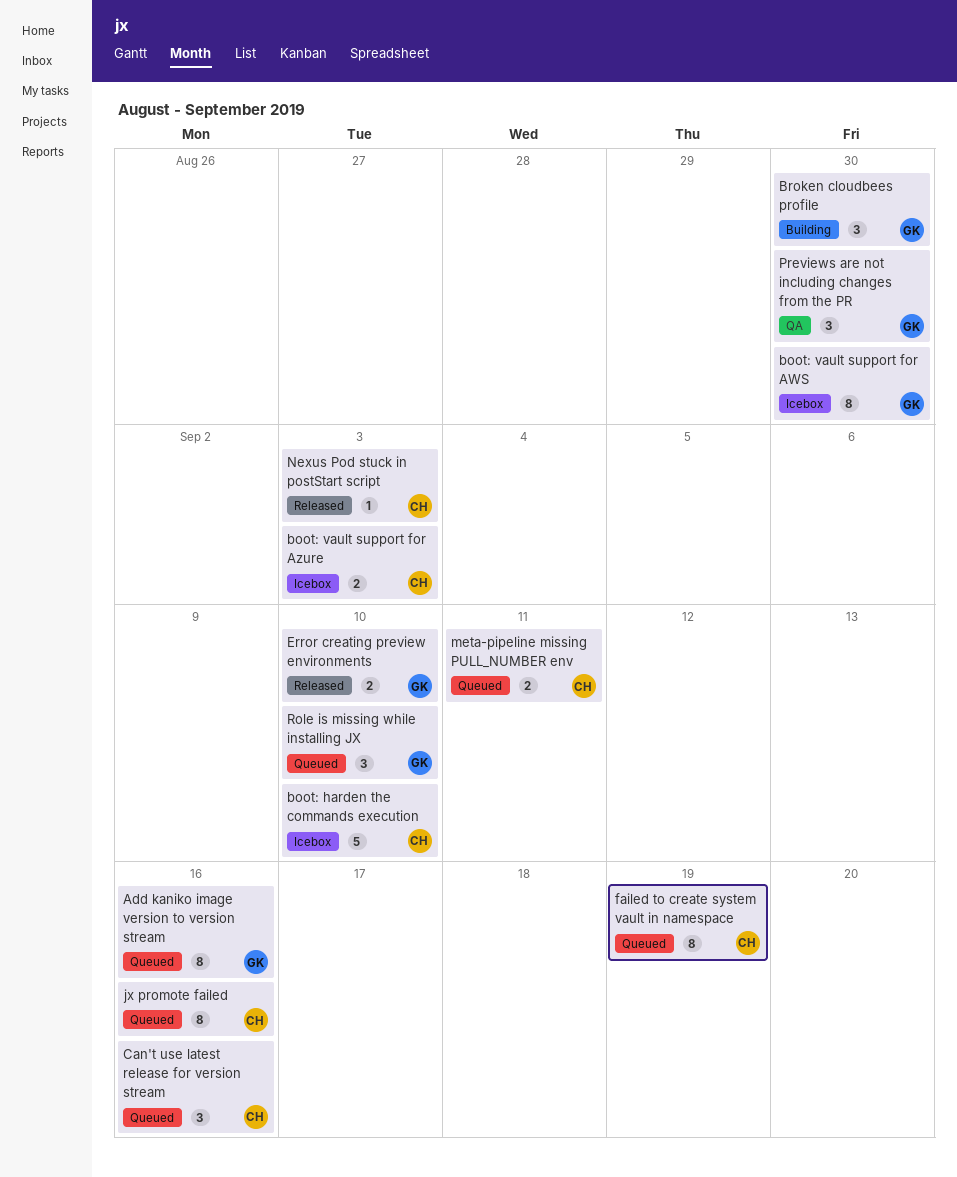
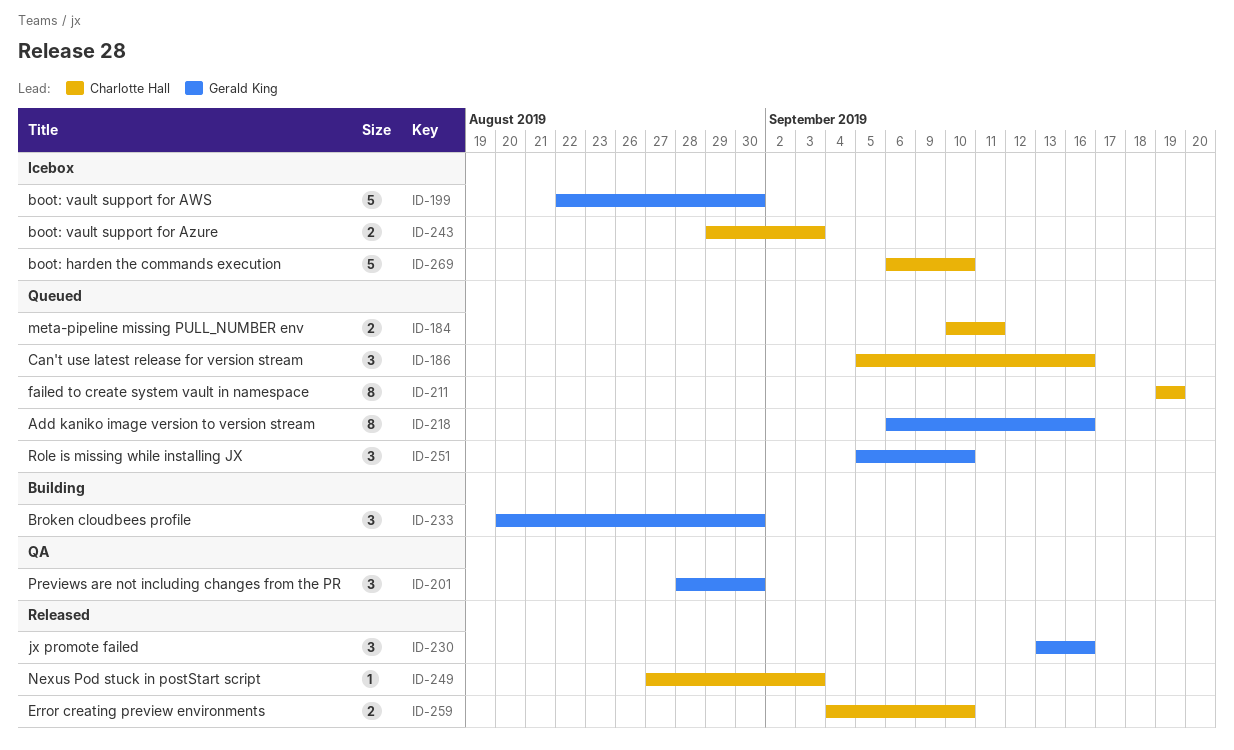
boot: vault support for AWS, estimate: 8 -> 5
Error creating preview environments, owner: Gerald King -> Charlotte Hall
jx promote failed, status: Queued -> Released
jx promote failed, owner: Charlotte Hall -> Gerald King
jx promote failed, estimate: 8 -> 3

